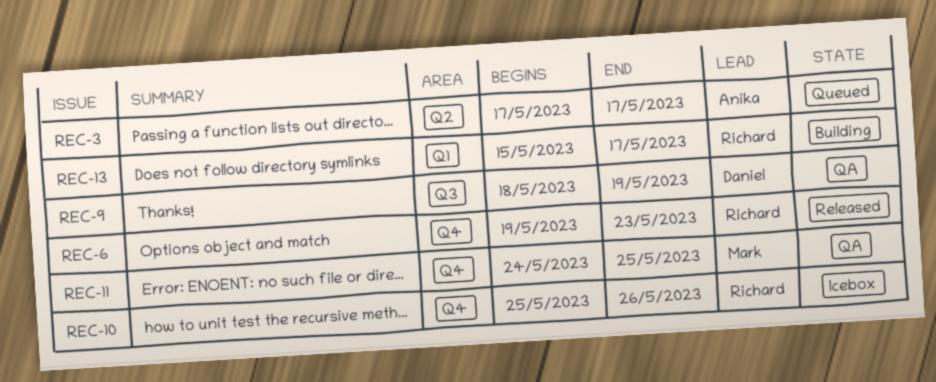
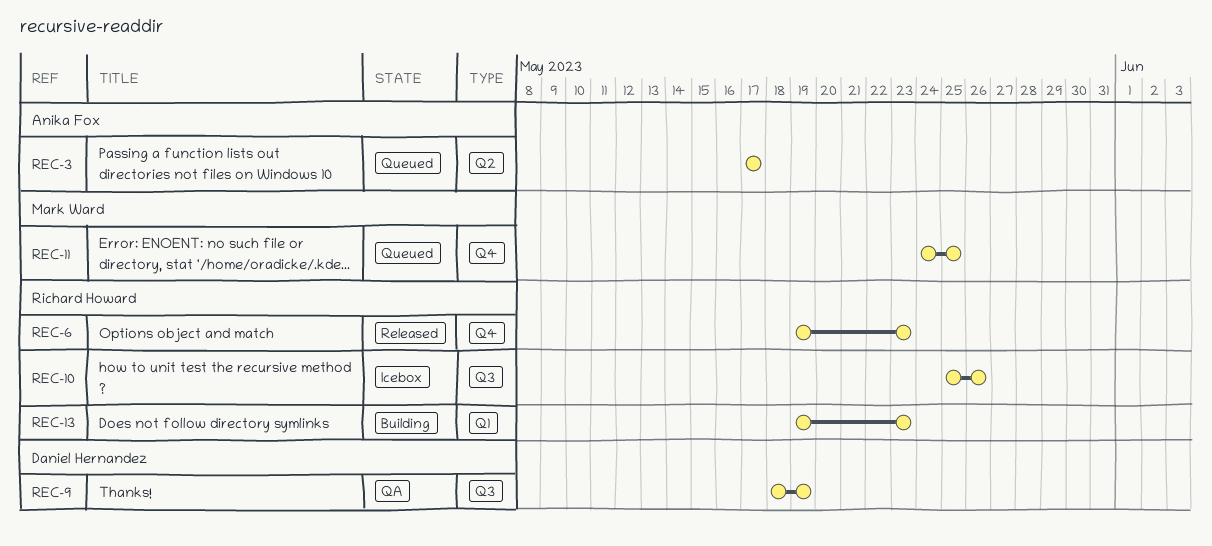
REC-10, label: Q4 -> Q3
REC-11, status: QA -> Queued
REC-13, start: May 15 -> May 19
REC-13, due: May 17 -> May 23

